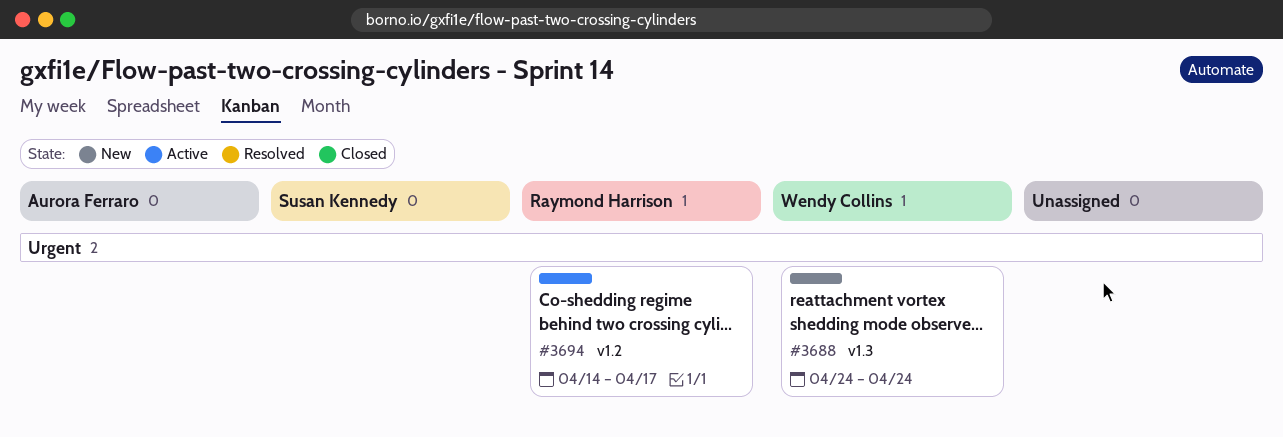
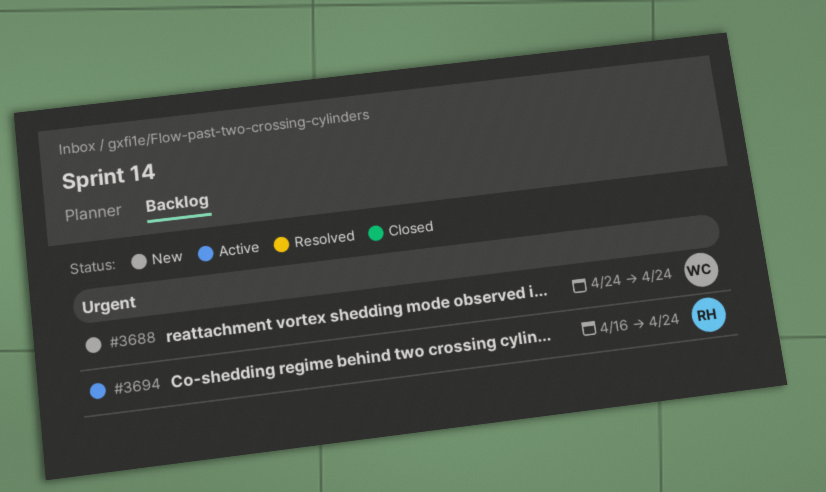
#3694, start: Apr 14 -> Apr 16
#3694, due: Apr 17 -> Apr 24

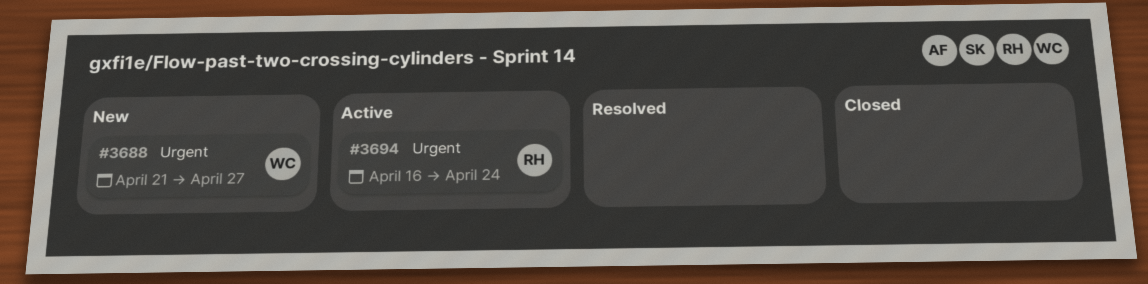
#3688, start: Apr 24 -> Apr 21
#3688, due: Apr 24 -> Apr 27

